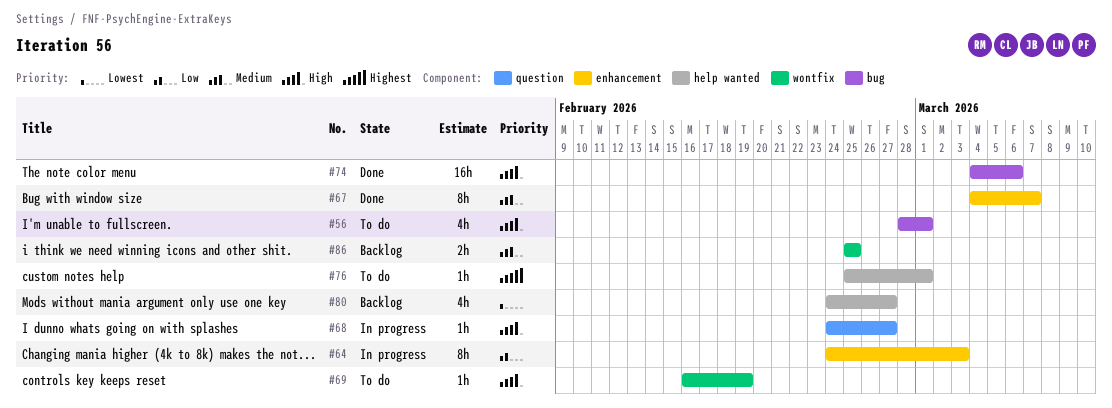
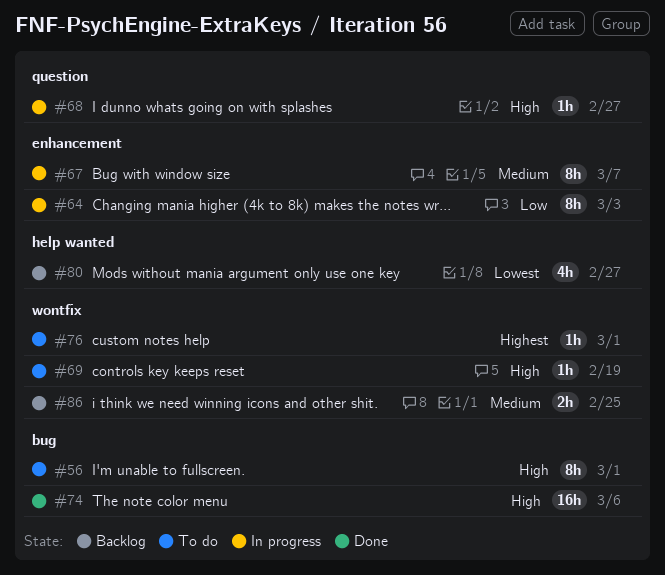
#56, estimate: 4h -> 8h
#67, status: Done -> In progress
#76, label: help wanted -> wontfix

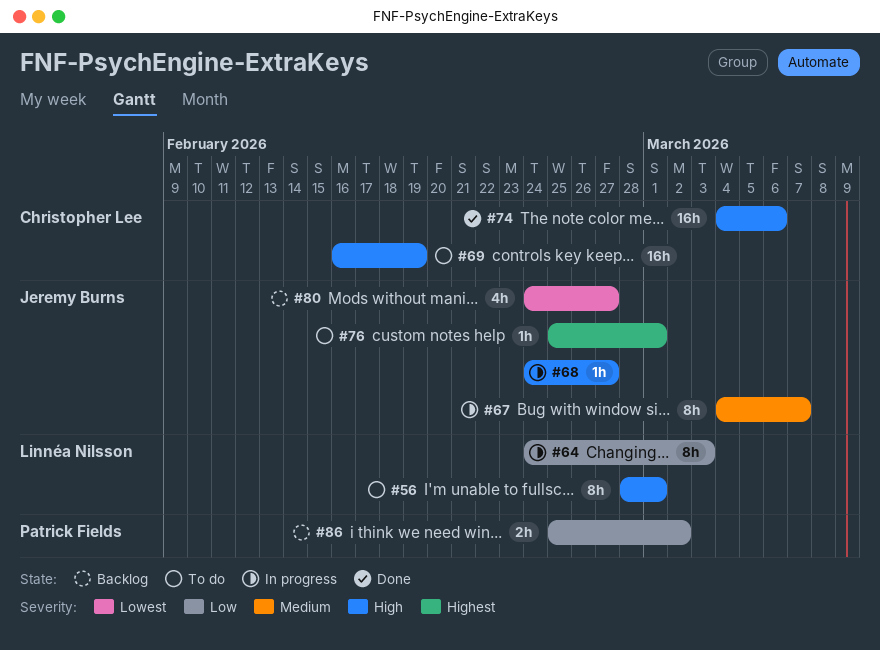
#69, estimate: 1h -> 16h
#86, priority: Medium -> Low
#86, due: Feb 25 -> Mar 2

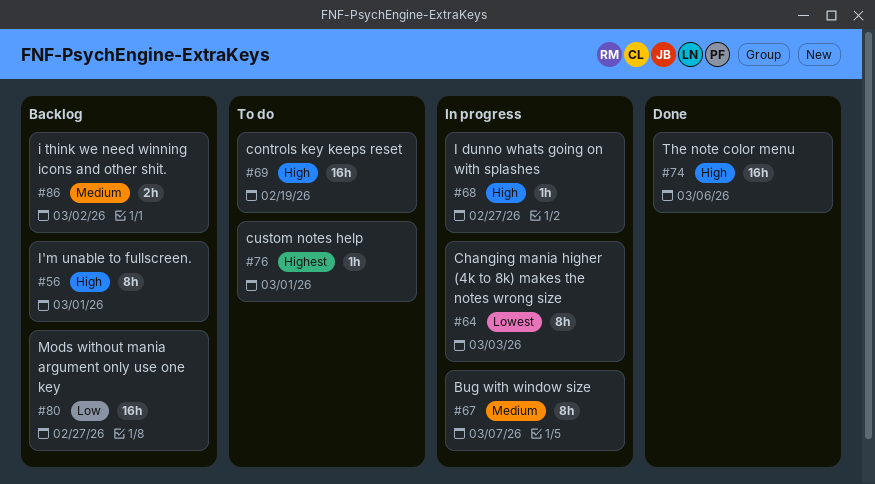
#56, status: To do -> Backlog
#64, priority: Low -> Lowest
#80, priority: Lowest -> Low
#80, estimate: 4h -> 16h
#86, priority: Low -> Medium

